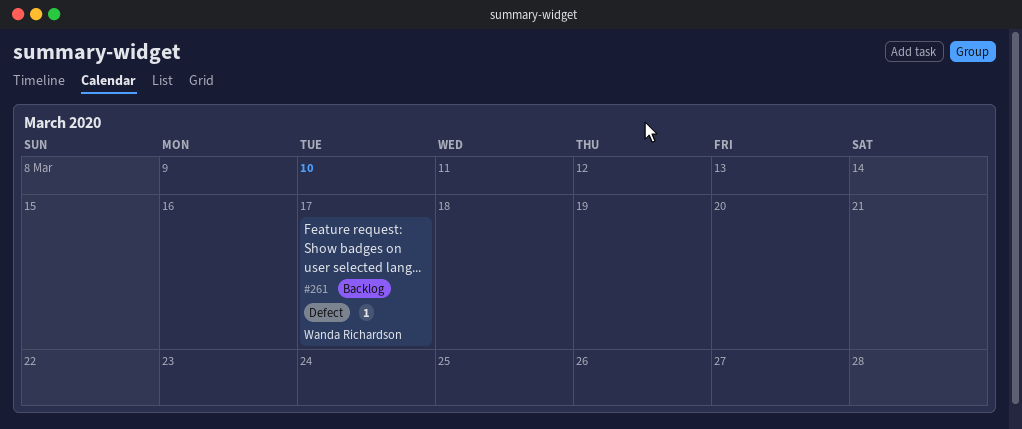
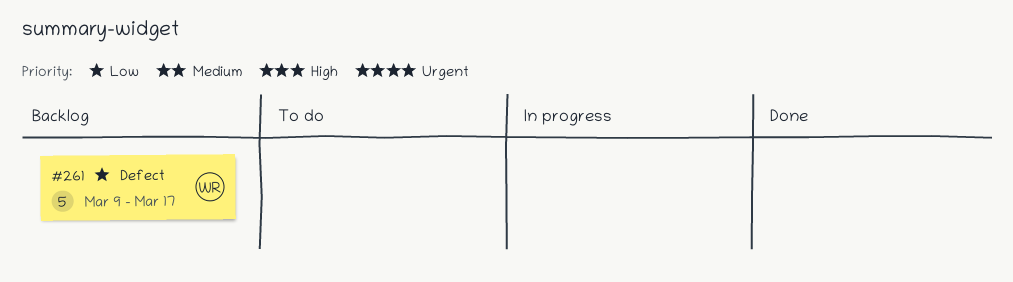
#261, estimate: 1 -> 5

